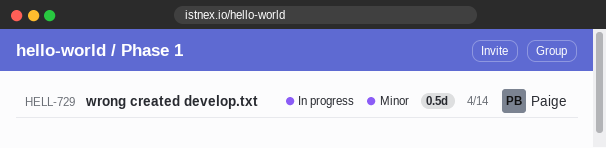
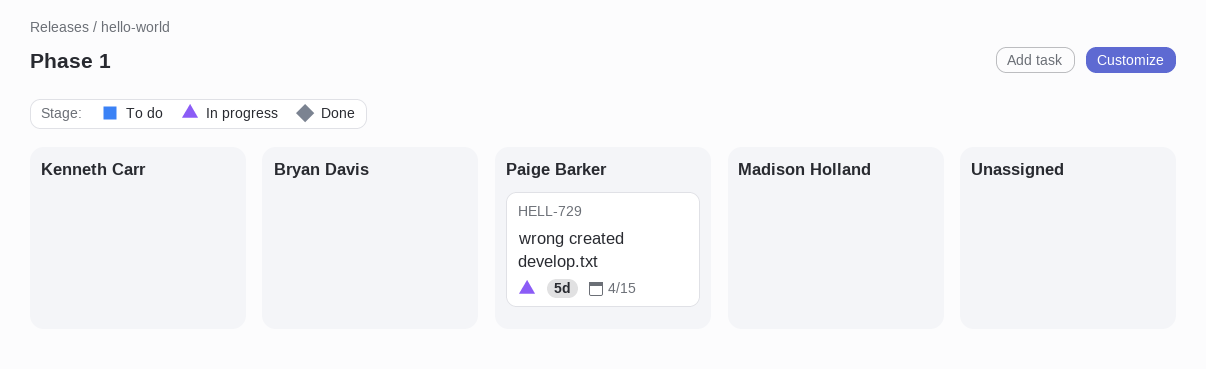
HELL-729, estimate: 0.5d -> 5d
HELL-729, due: Apr 14 -> Apr 15

